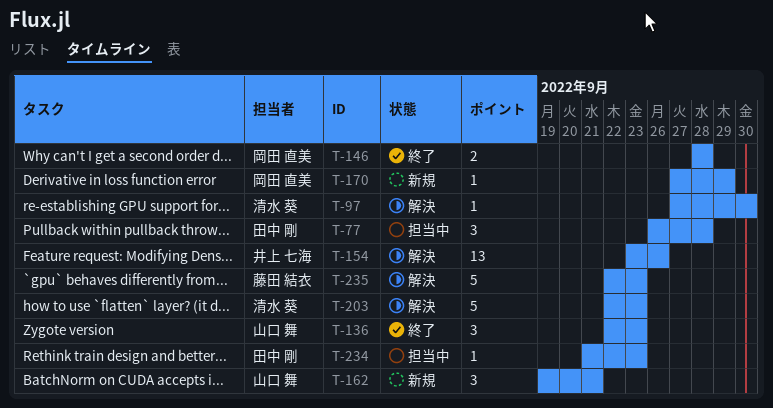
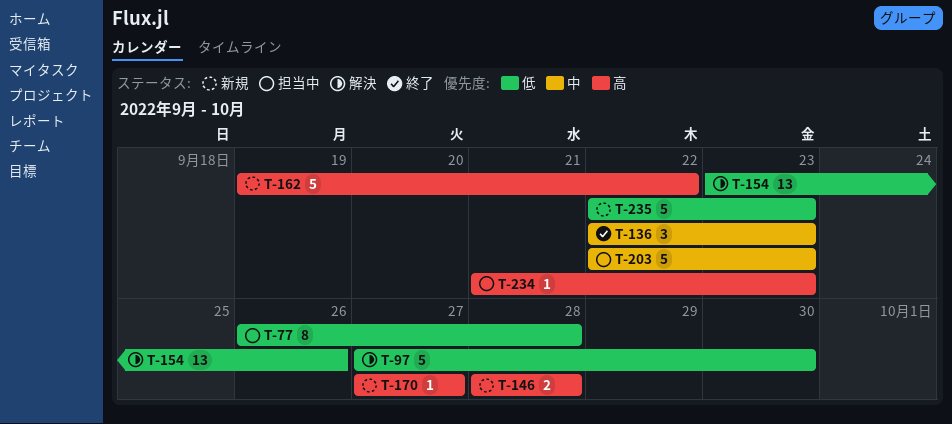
T-77, estimate: 3 -> 8
T-97, estimate: 1 -> 5
T-146, status: 終了 -> 新規
T-162, estimate: 3 -> 5
T-162, due: Sep 21 -> Sep 22
T-170, due: Sep 29 -> Sep 27
T-203, status: 解決 -> 担当中
T-235, status: 解決 -> 新規

